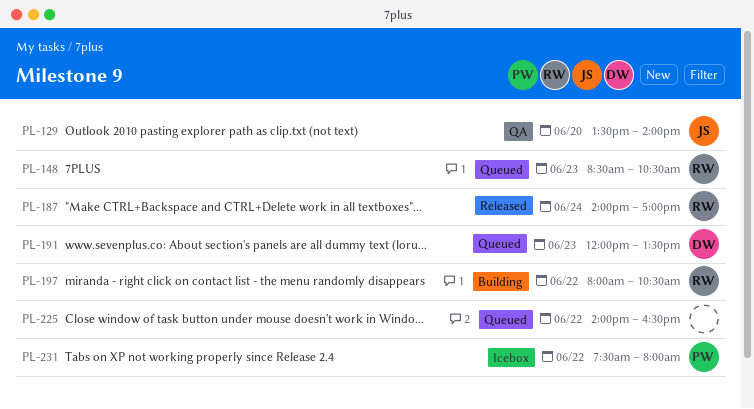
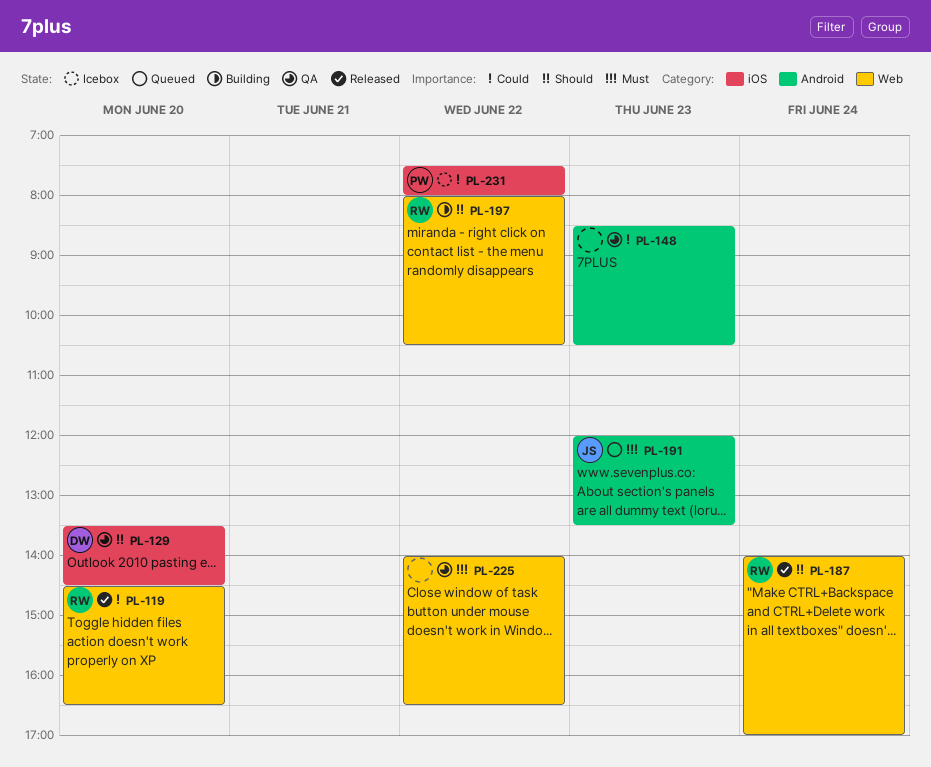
PL-119: none -> present
PL-129, owner: JS -> DW
PL-129, ends: 14:00 -> 14:30
PL-148, status: Queued -> QA
PL-148, owner: RW -> none
PL-191, owner: DW -> JS
PL-225, status: Queued -> QA

